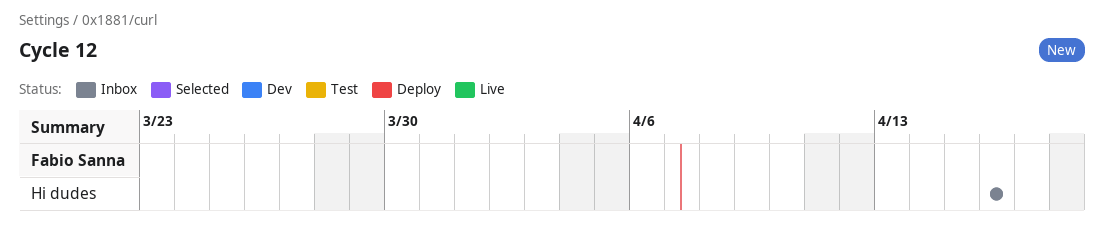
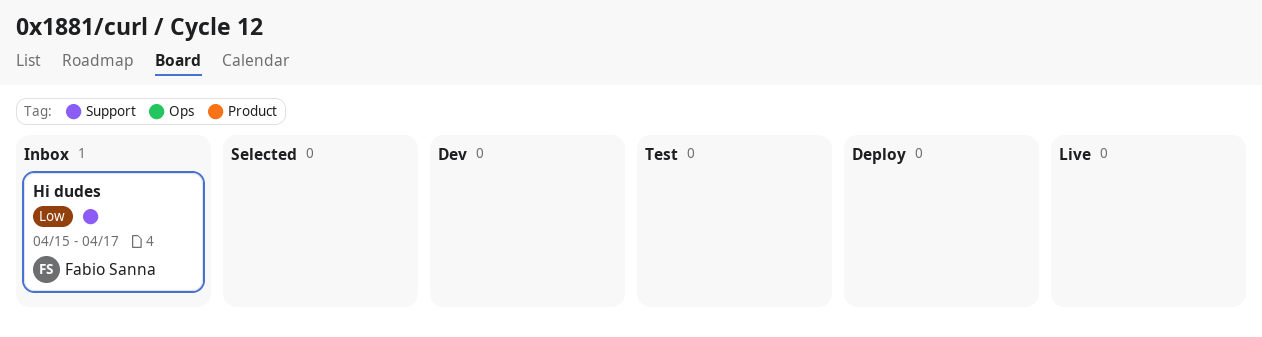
Hi dudes, start: Apr 16 -> Apr 15
Hi dudes, due: Apr 16 -> Apr 17

